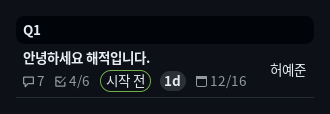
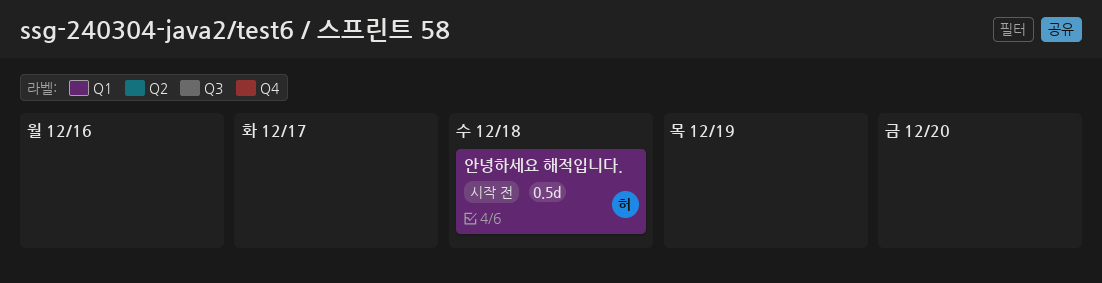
안녕하세요 해적입니다., estimate: 1d -> 0.5d
안녕하세요 해적입니다., due: Dec 16 -> Dec 18

